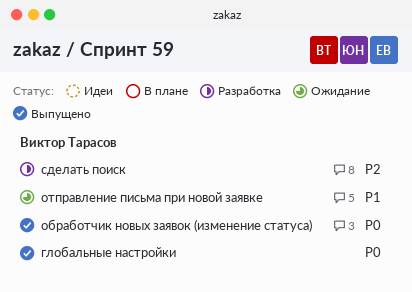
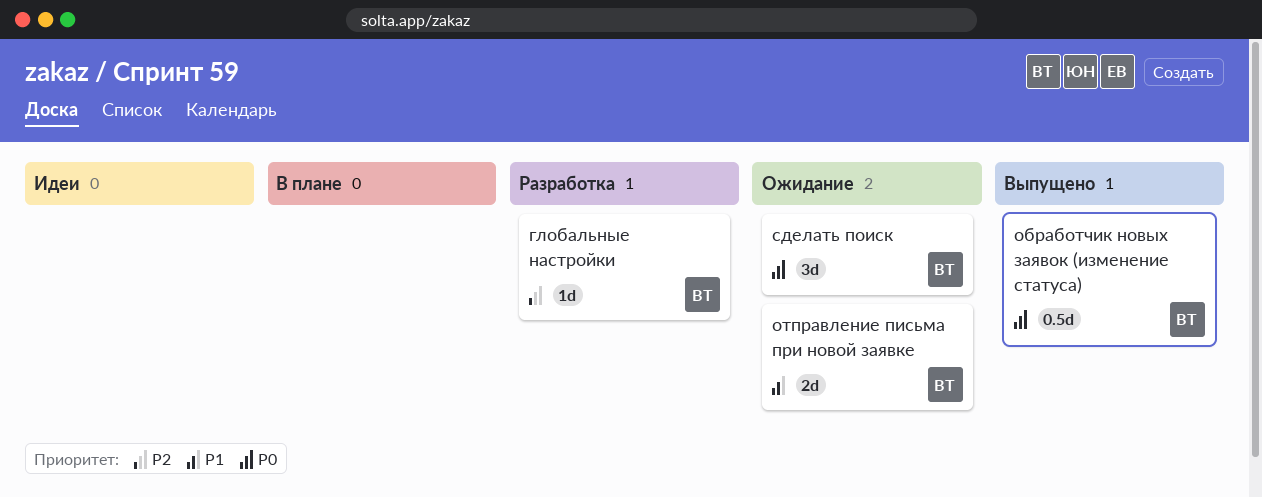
глобальные настройки, status: Выпущено -> Разработка
глобальные настройки, priority: P0 -> P2
сделать поиск, status: Разработка -> Ожидание
сделать поиск, priority: P2 -> P0

